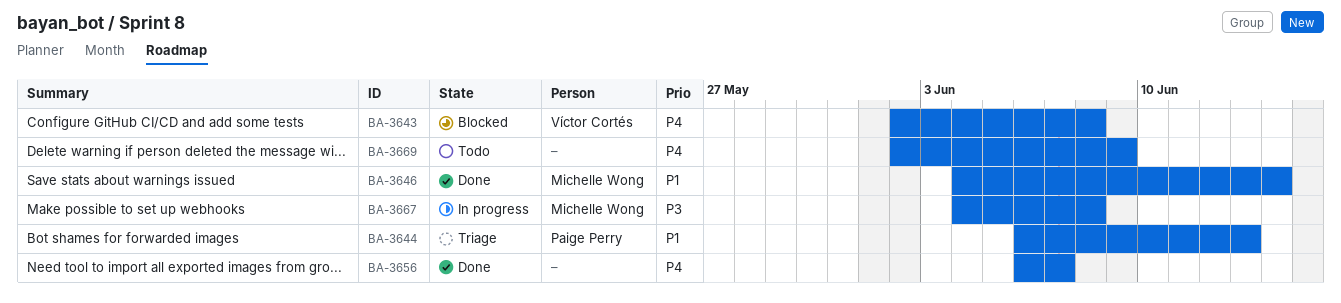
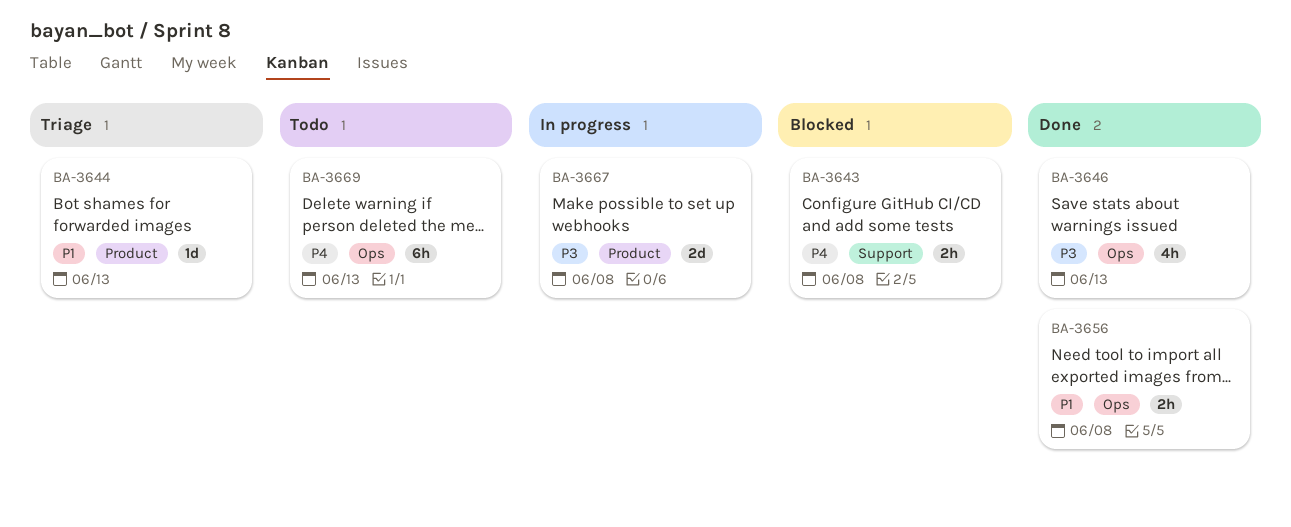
BA-3646, priority: P1 -> P3
BA-3646, due: Jun 14 -> Jun 13
BA-3656, priority: P4 -> P1
BA-3656, due: Jun 7 -> Jun 8
BA-3669, due: Jun 9 -> Jun 13

